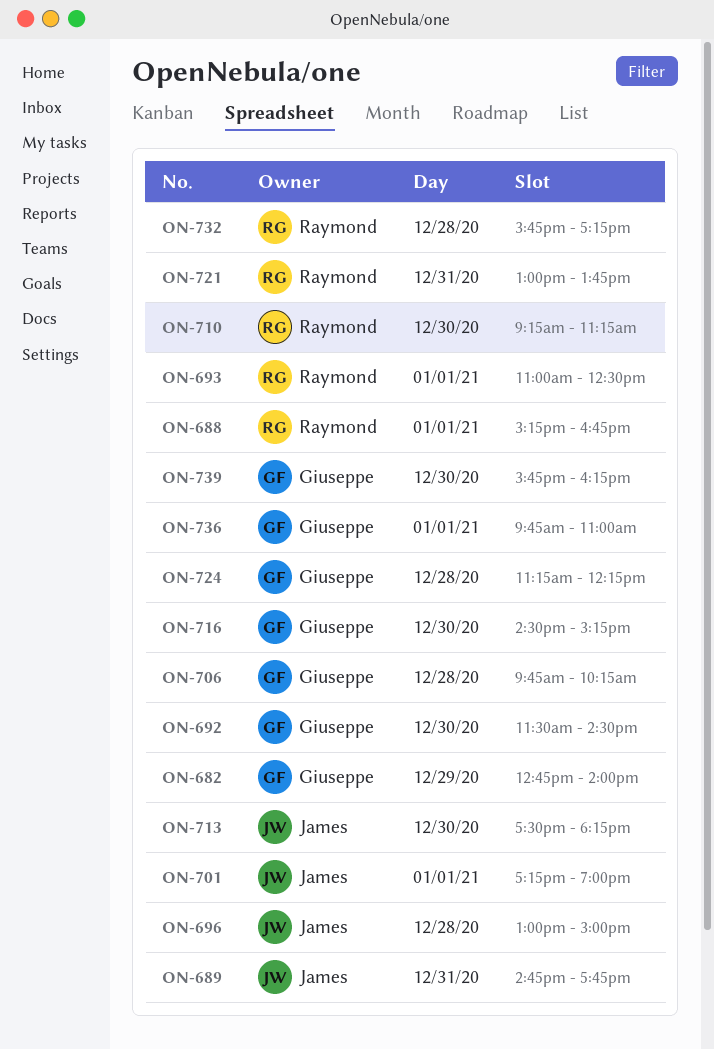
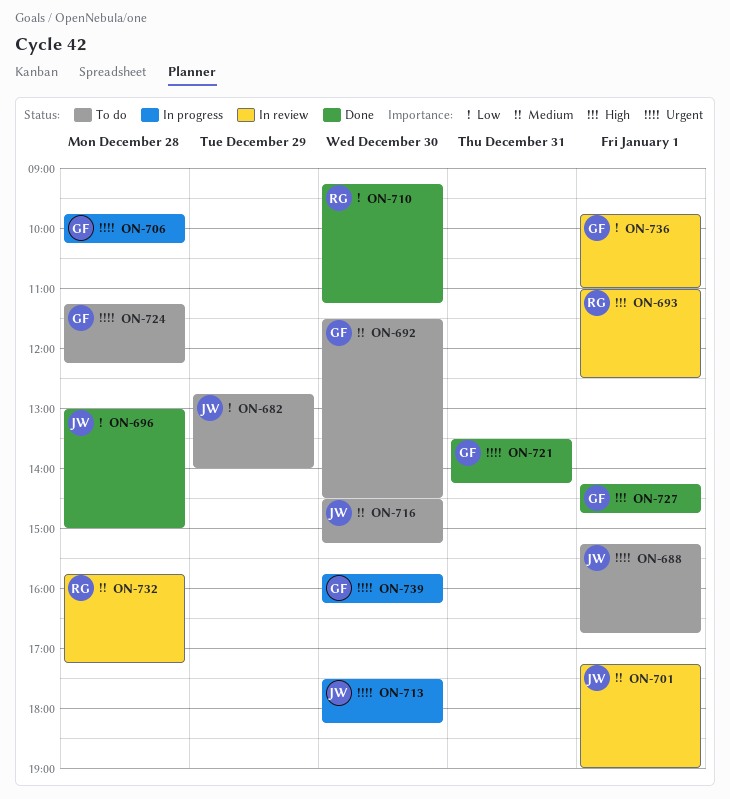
ON-682, owner: Giuseppe -> James
ON-688, owner: Raymond -> James
ON-689: present -> none
ON-716, owner: Giuseppe -> James
ON-721, owner: Raymond -> Giuseppe
ON-721, begins: 13:00 -> 13:30
ON-721, ends: 13:45 -> 14:15
ON-727: none -> present

